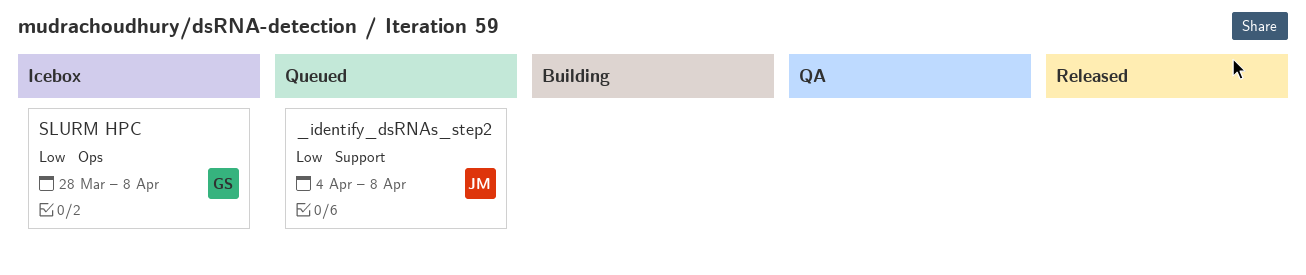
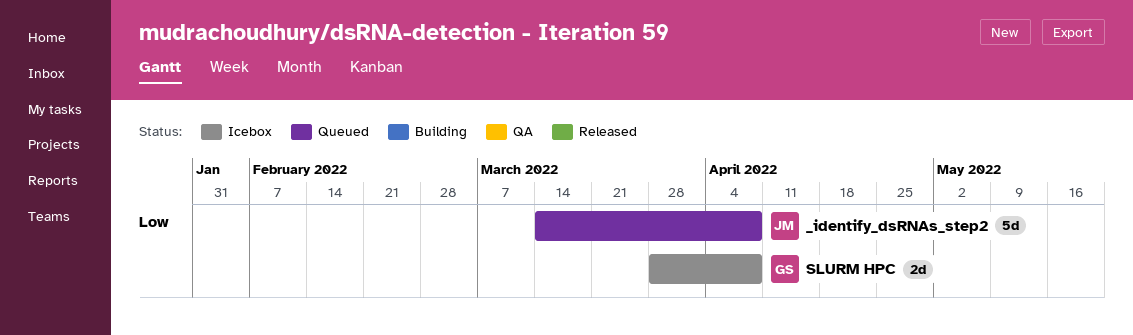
_identify_dsRNAs_step2, start: Apr 4 -> Mar 14

